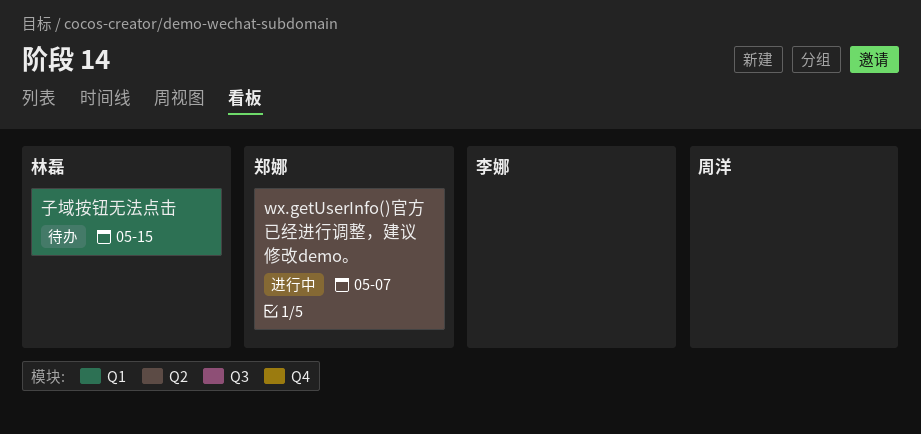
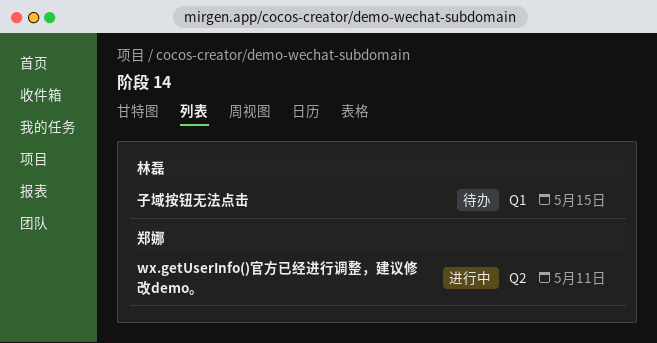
wx.getUserInfo()官方已经进行调整，建议修改demo。, due: May 7 -> May 11

